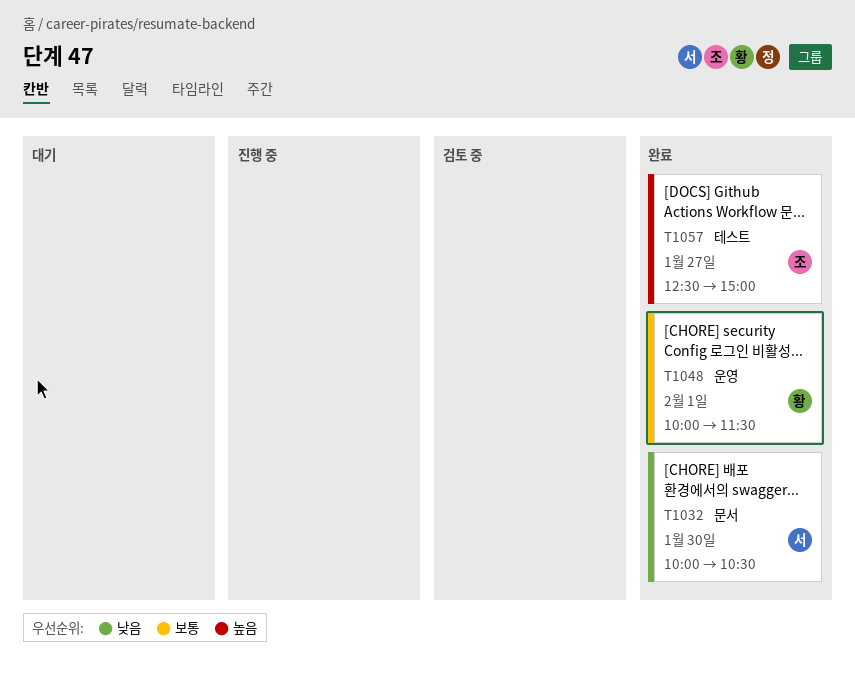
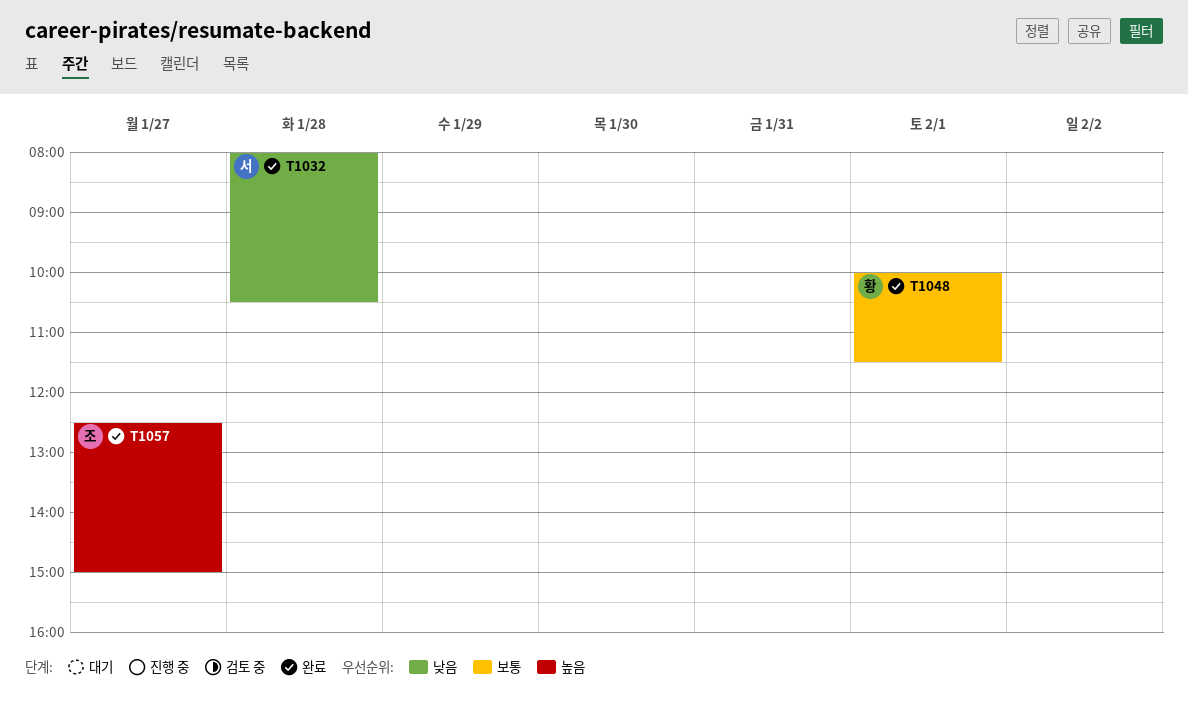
T1032, day: Jan 30 -> Jan 28
T1032, begins: 10:00 -> 08:00

